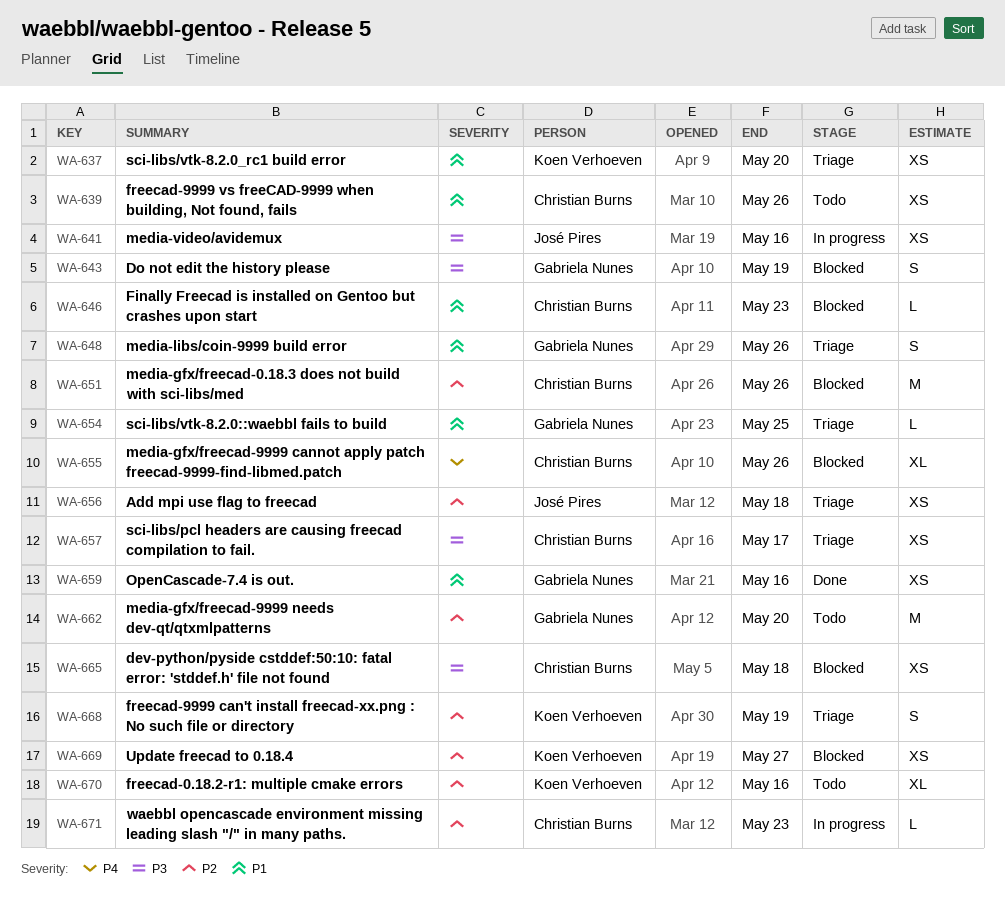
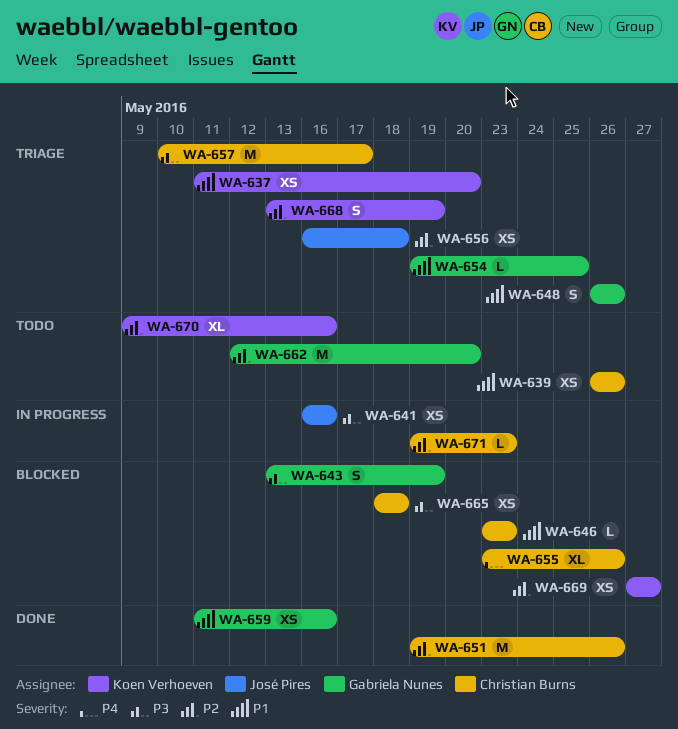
WA-651, status: Blocked -> Done
WA-657, estimate: XS -> M

